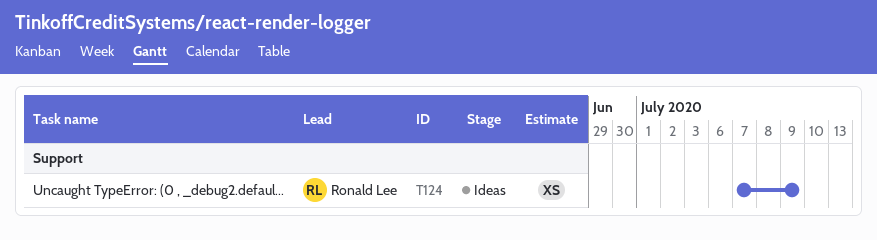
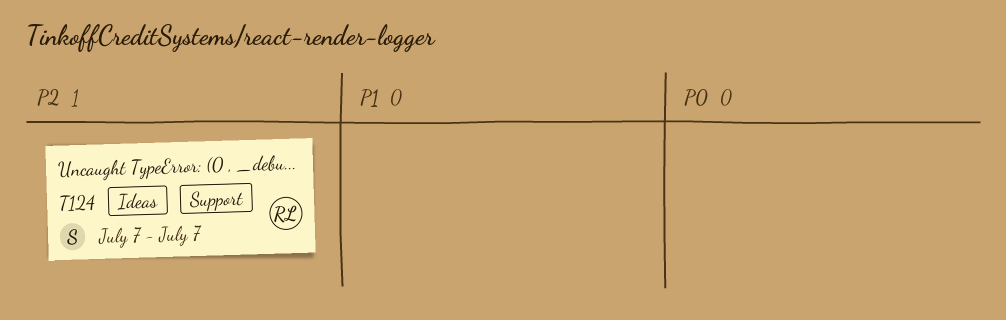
T124, estimate: XS -> S
T124, due: Jul 9 -> Jul 7

